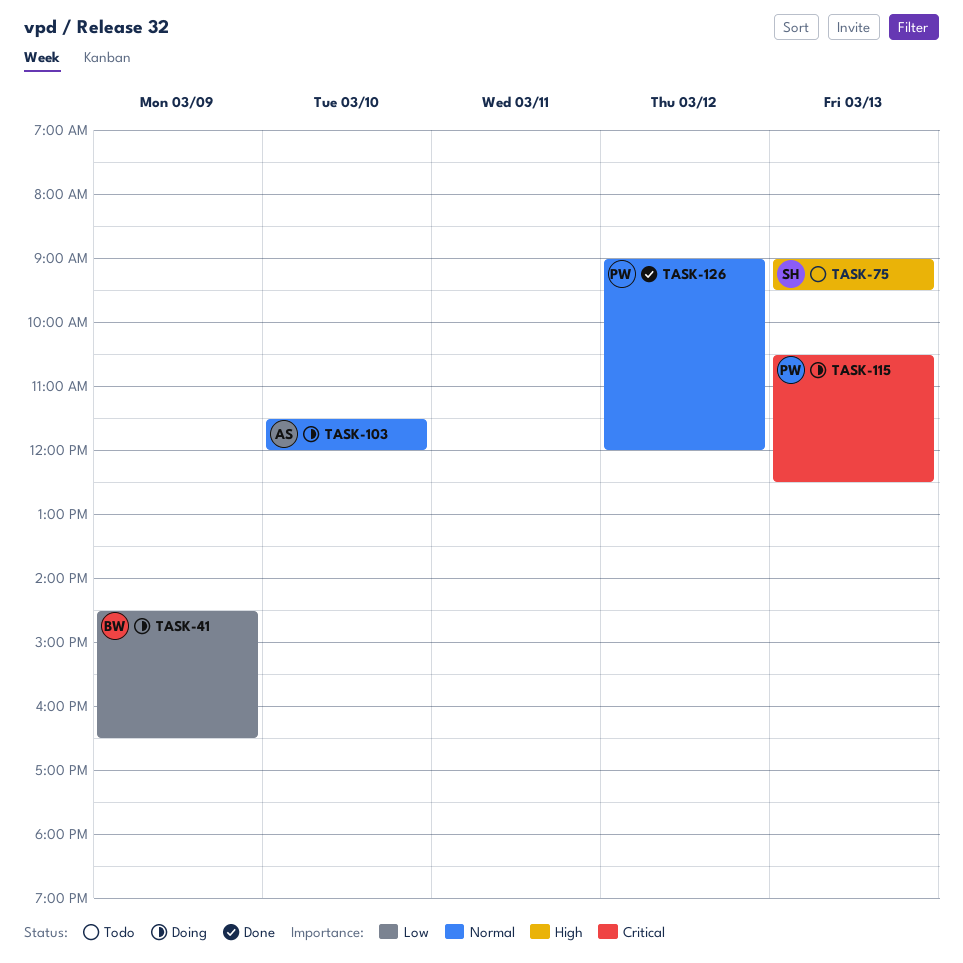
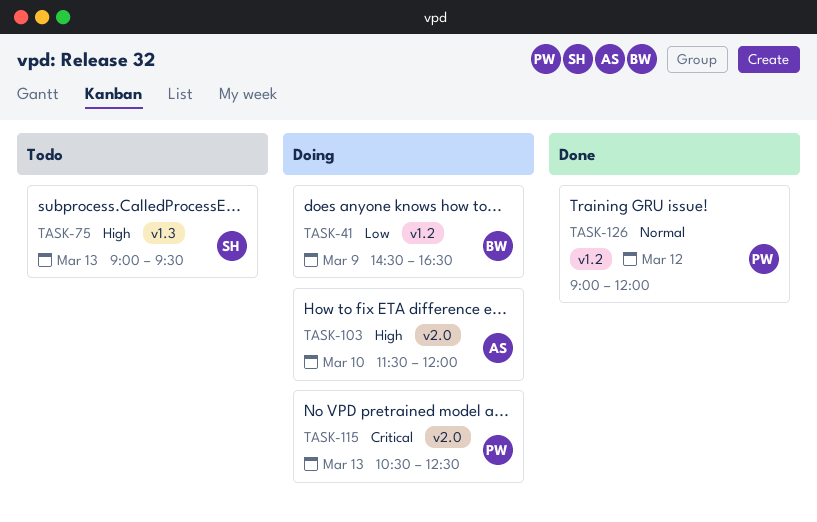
TASK-103, priority: Normal -> High

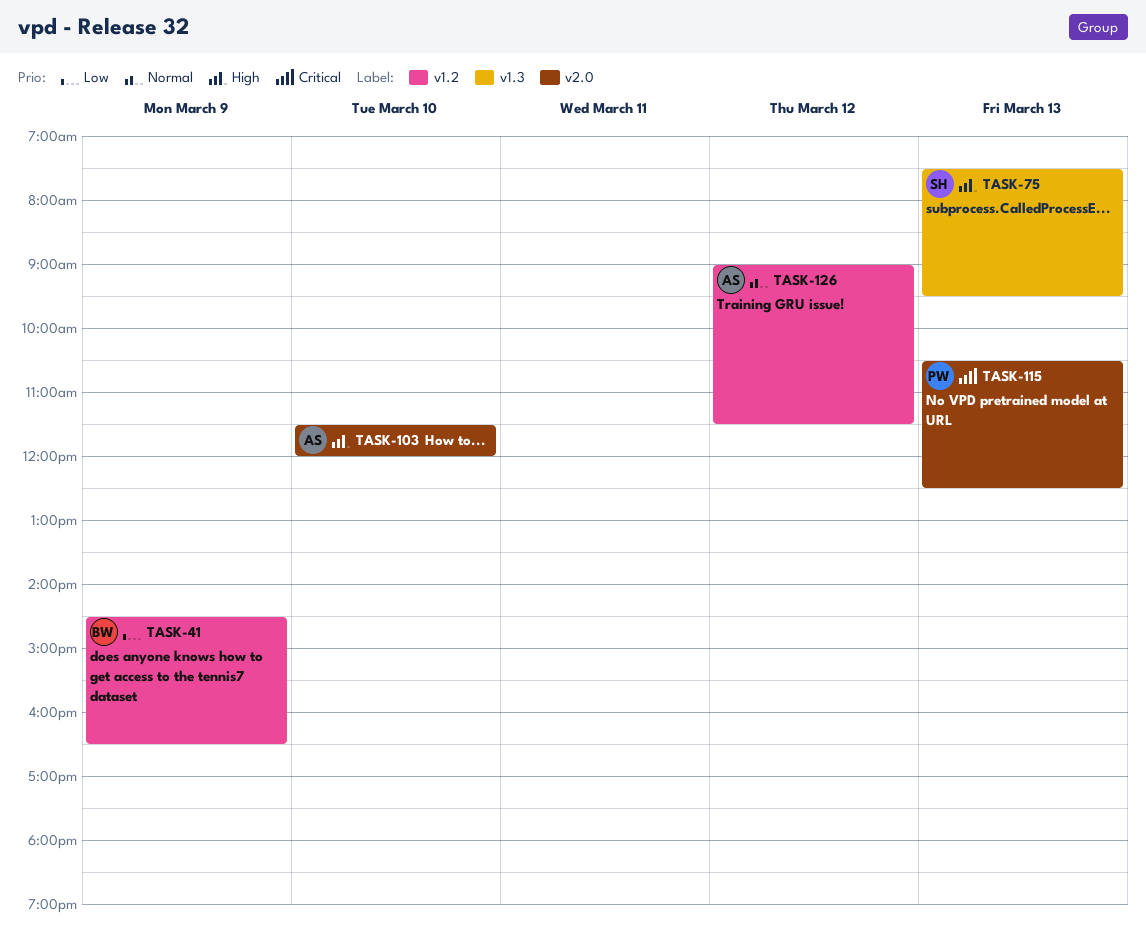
TASK-75, begins: 09:00 -> 07:30
TASK-126, owner: PW -> AS
TASK-126, ends: 12:00 -> 11:30

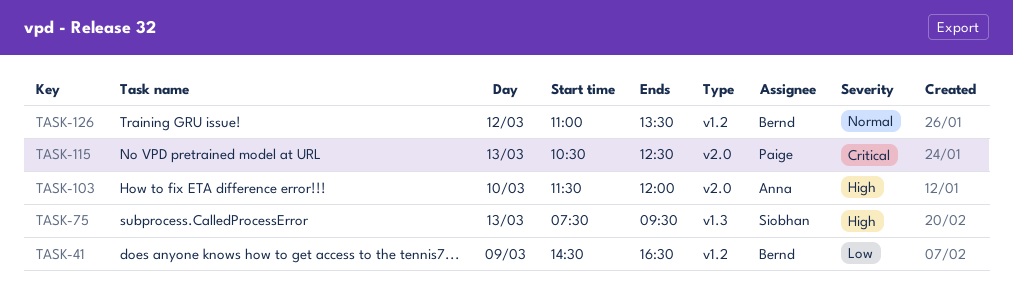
TASK-126, owner: Anna -> Bernd
TASK-126, begins: 09:00 -> 11:00
TASK-126, ends: 11:30 -> 13:30

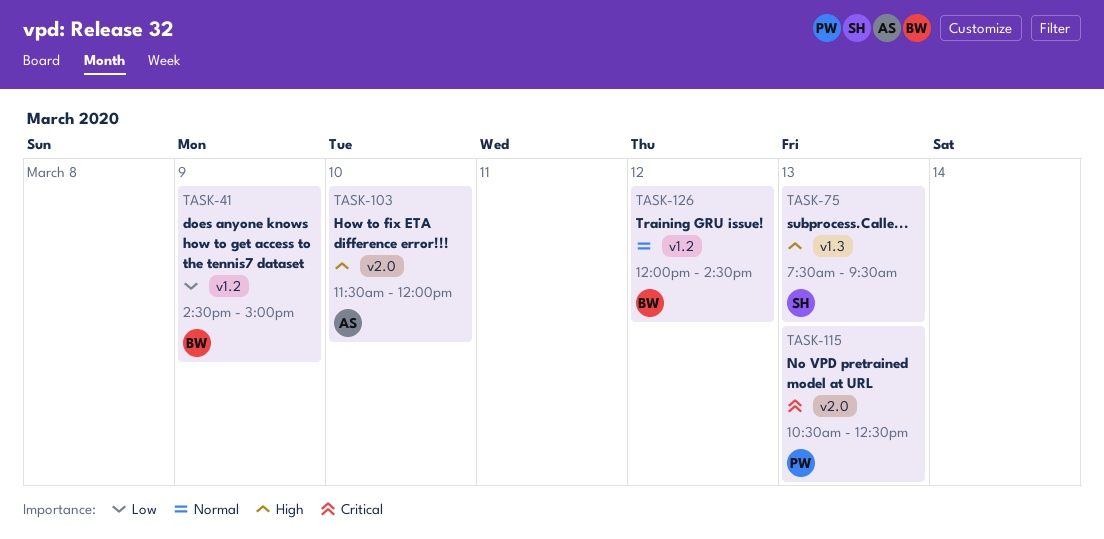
TASK-41, ends: 16:30 -> 15:00
TASK-126, begins: 11:00 -> 12:00
TASK-126, ends: 13:30 -> 14:30

